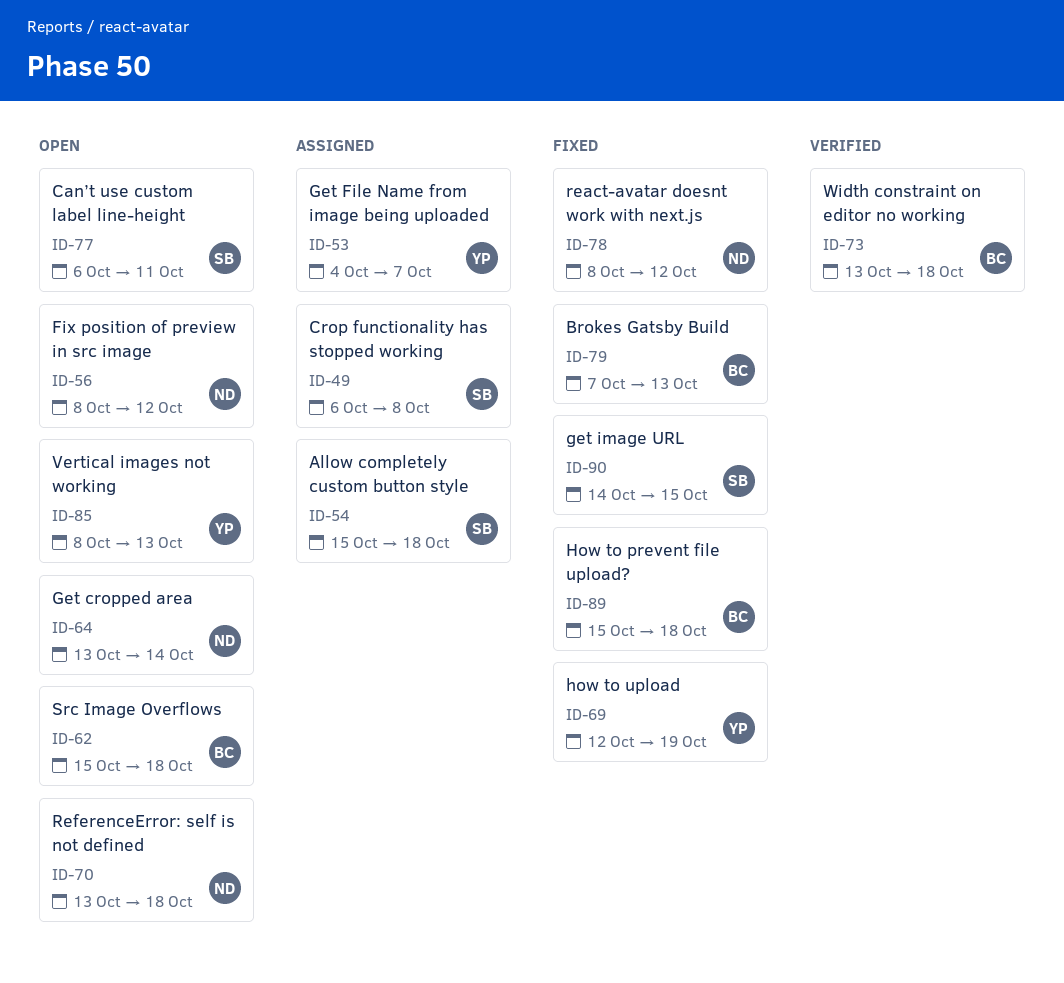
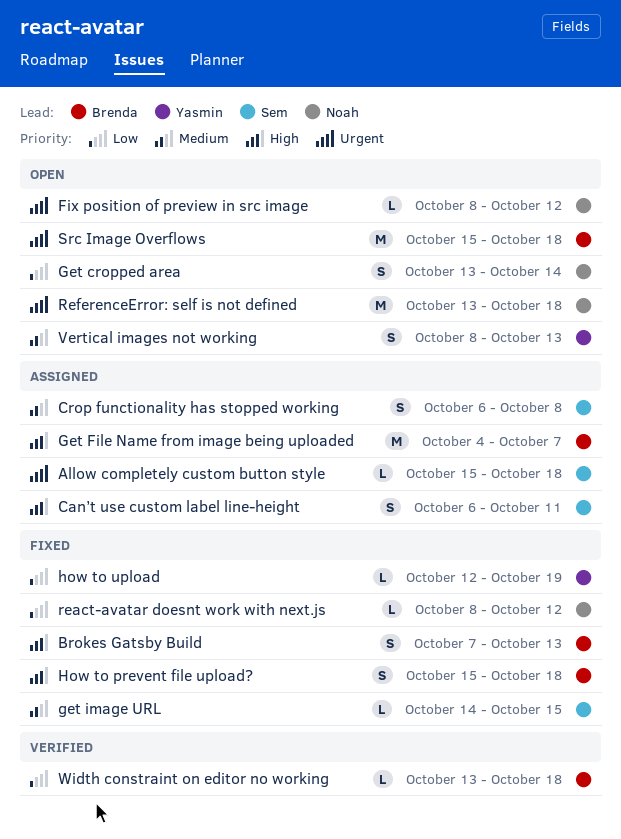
Can’t use custom label line-height, status: Open -> Assigned
Get File Name from image being uploaded, owner: Yasmin -> Brenda

